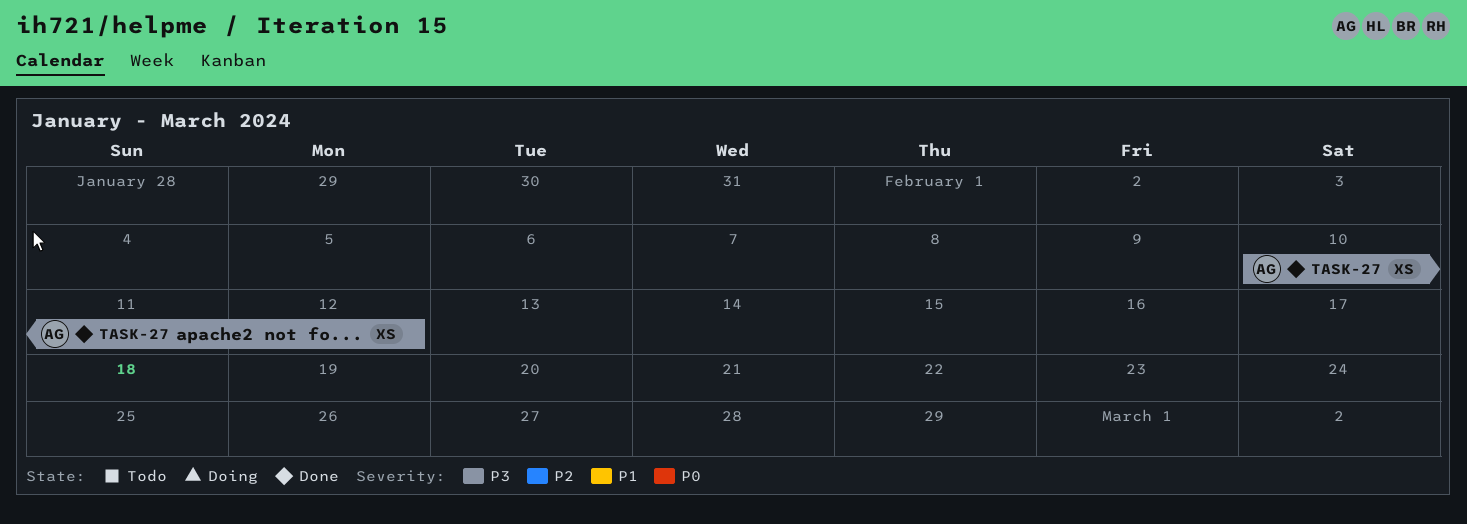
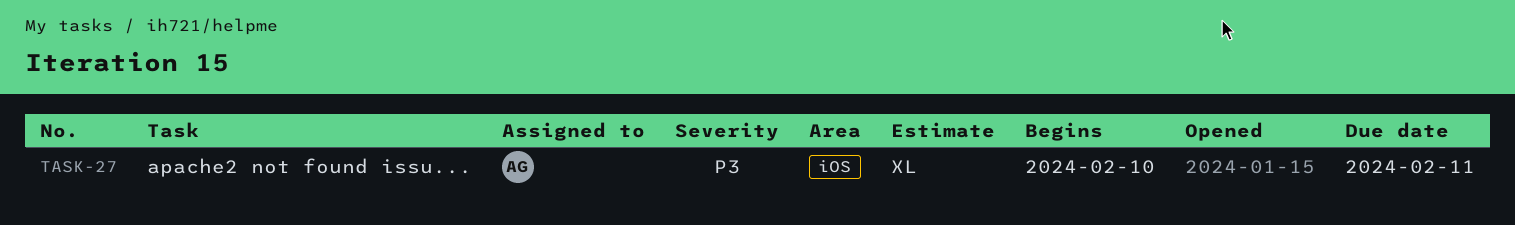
TASK-27, estimate: XS -> XL
TASK-27, due: Feb 12 -> Feb 11

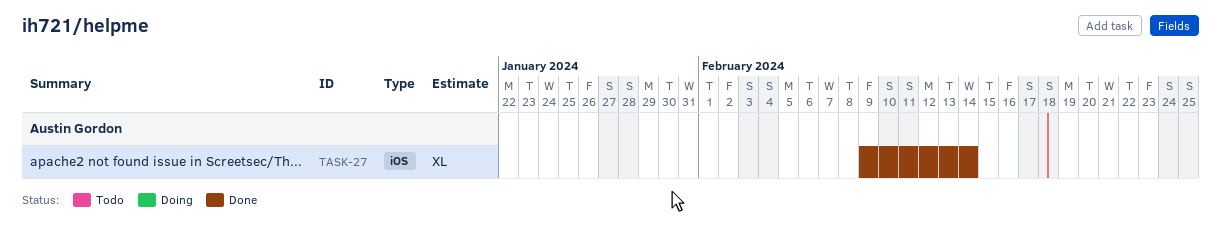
TASK-27, start: Feb 10 -> Feb 9
TASK-27, due: Feb 11 -> Feb 14

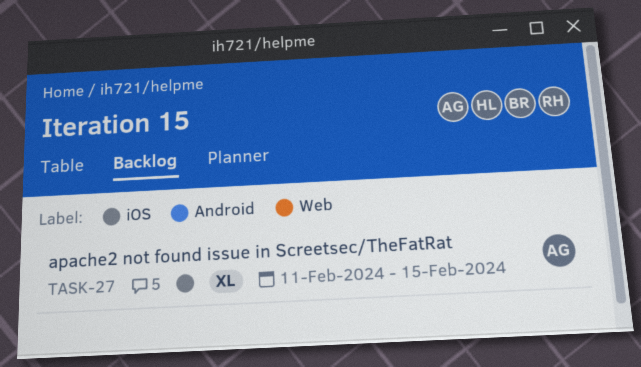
TASK-27, start: Feb 9 -> Feb 11
TASK-27, due: Feb 14 -> Feb 15

